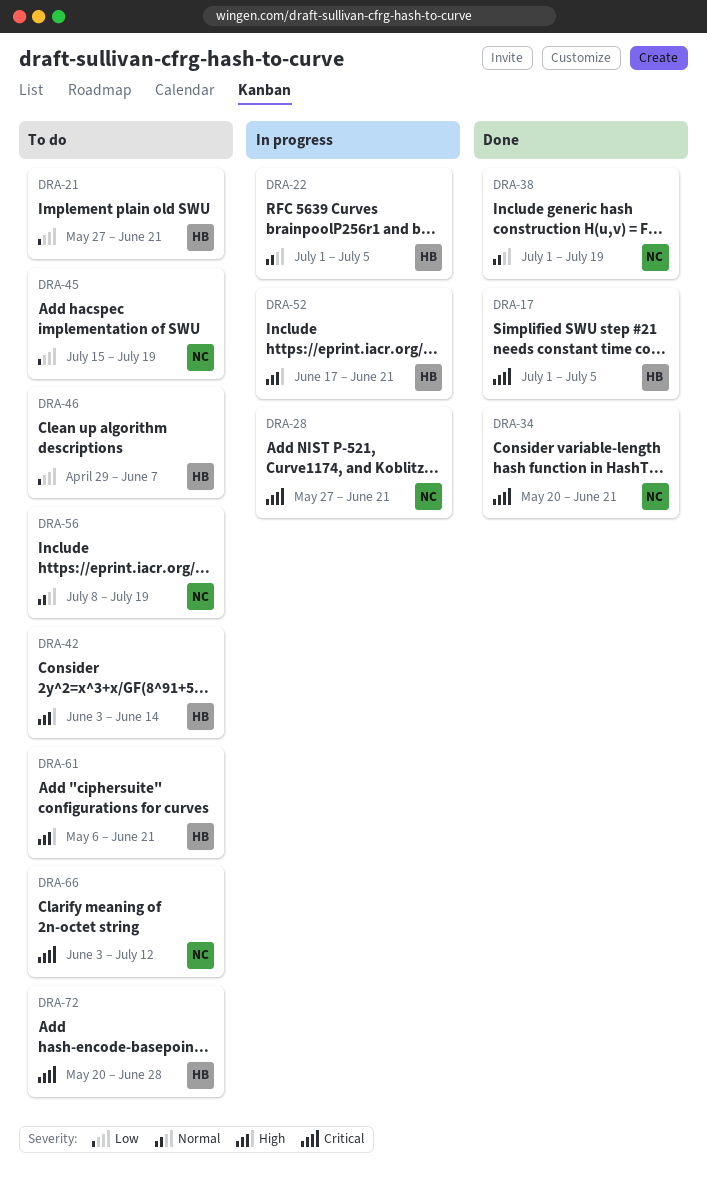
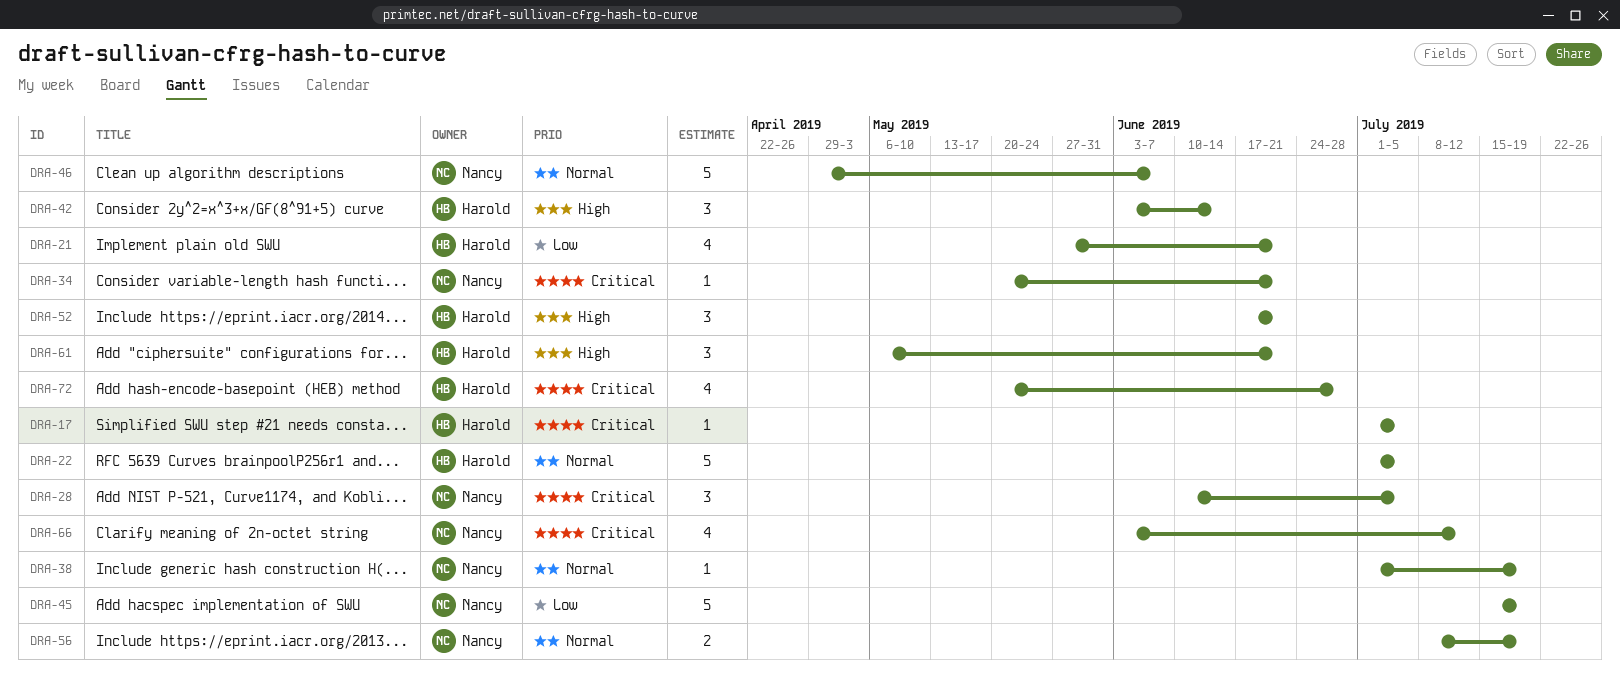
DRA-28, start: May 27 -> Jun 10
DRA-28, due: Jun 21 -> Jul 5
DRA-46, owner: Harold -> Nancy
DRA-46, priority: Low -> Normal

